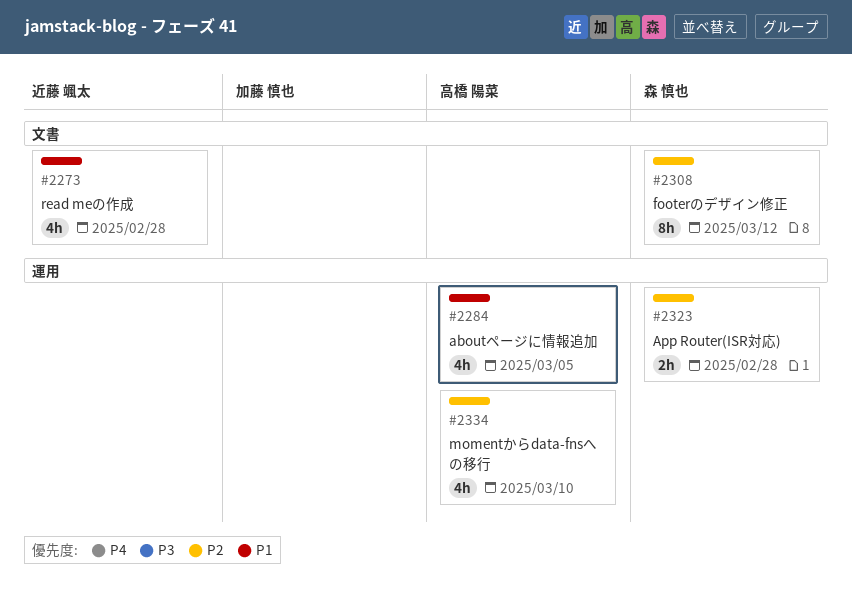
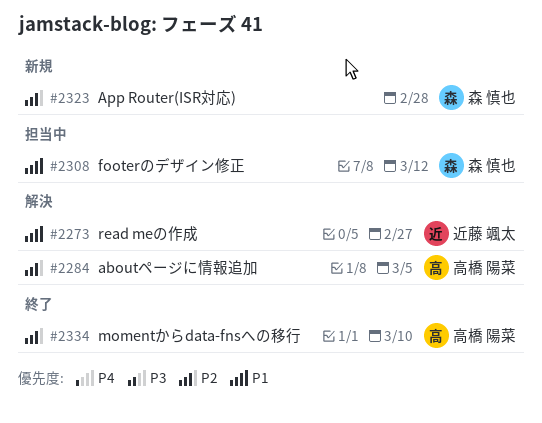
#2273, due: Feb 28 -> Feb 27
#2284, priority: P1 -> P2
#2308, priority: P2 -> P1

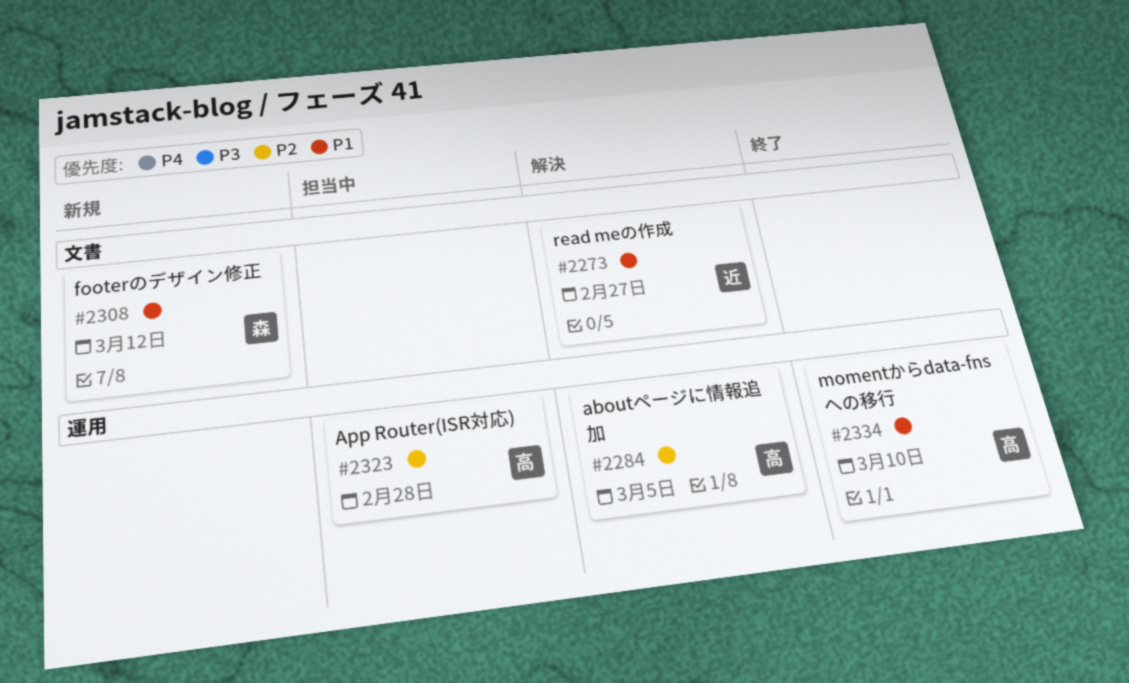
#2308, status: 担当中 -> 新規
#2323, status: 新規 -> 担当中
#2323, owner: 森 慎也 -> 高橋 陽菜
#2334, priority: P2 -> P1

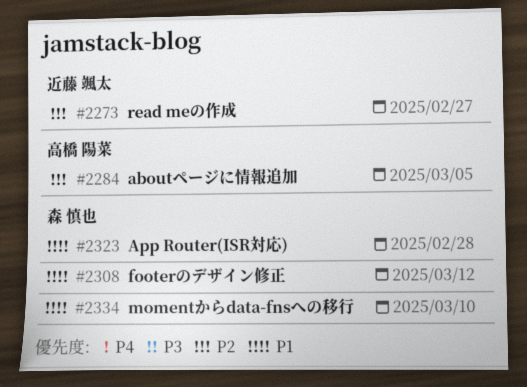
#2273, priority: P1 -> P2
#2323, owner: 高橋 陽菜 -> 森 慎也
#2323, priority: P2 -> P1
#2334, owner: 高橋 陽菜 -> 森 慎也

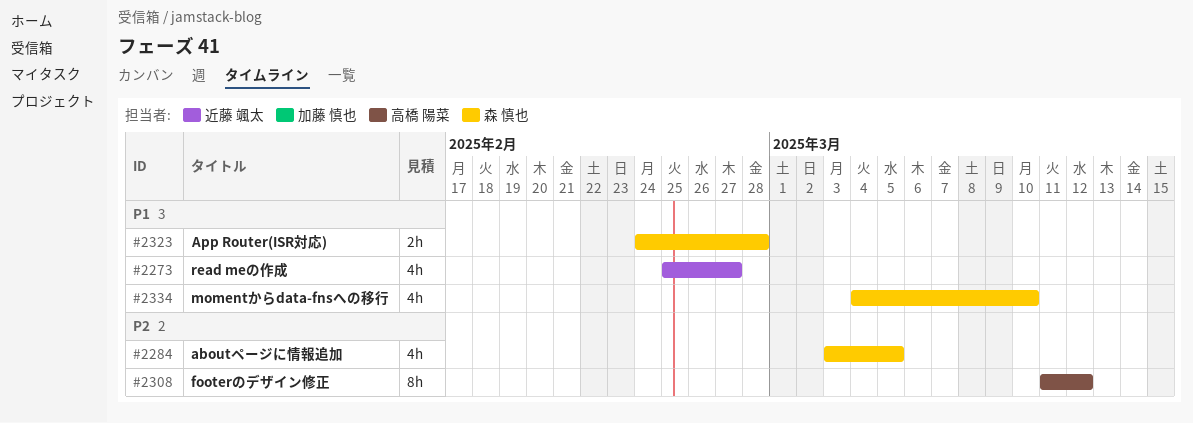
#2273, priority: P2 -> P1
#2284, owner: 高橋 陽菜 -> 森 慎也
#2308, owner: 森 慎也 -> 高橋 陽菜
#2308, priority: P1 -> P2

